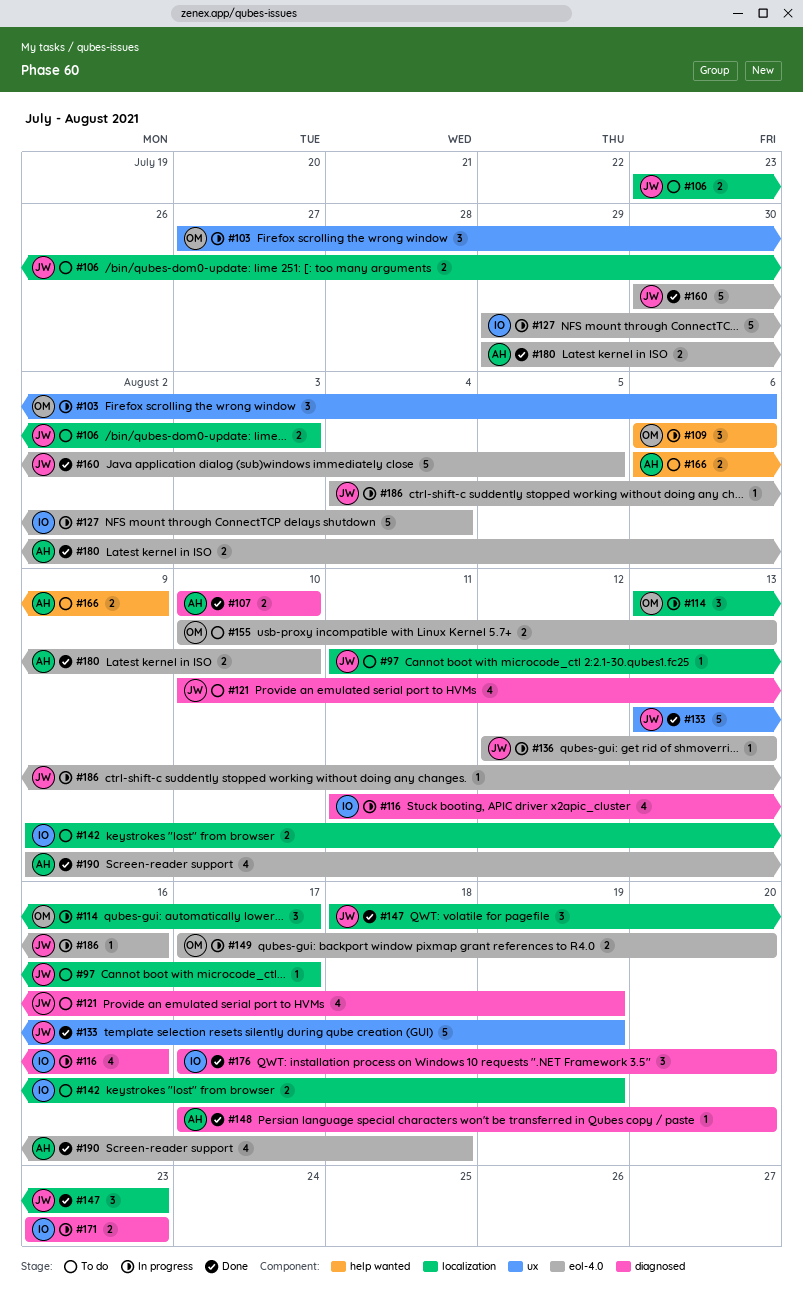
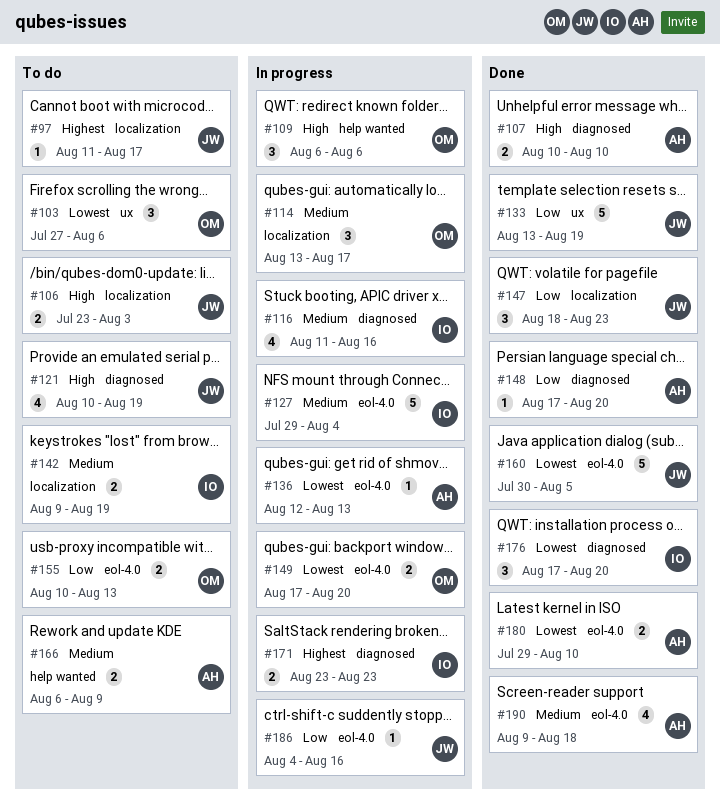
#103, status: In progress -> To do
#136, owner: JW -> AH

